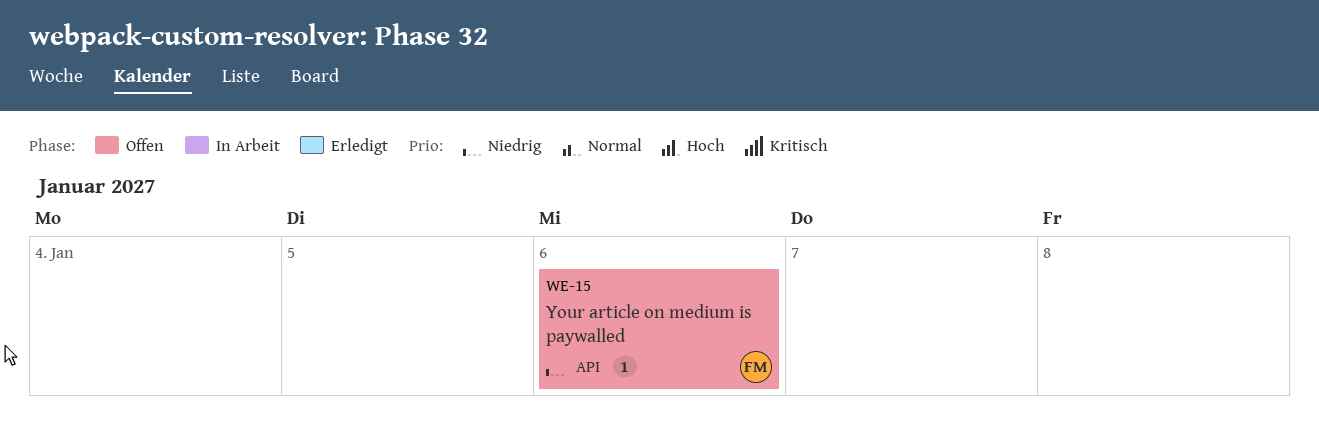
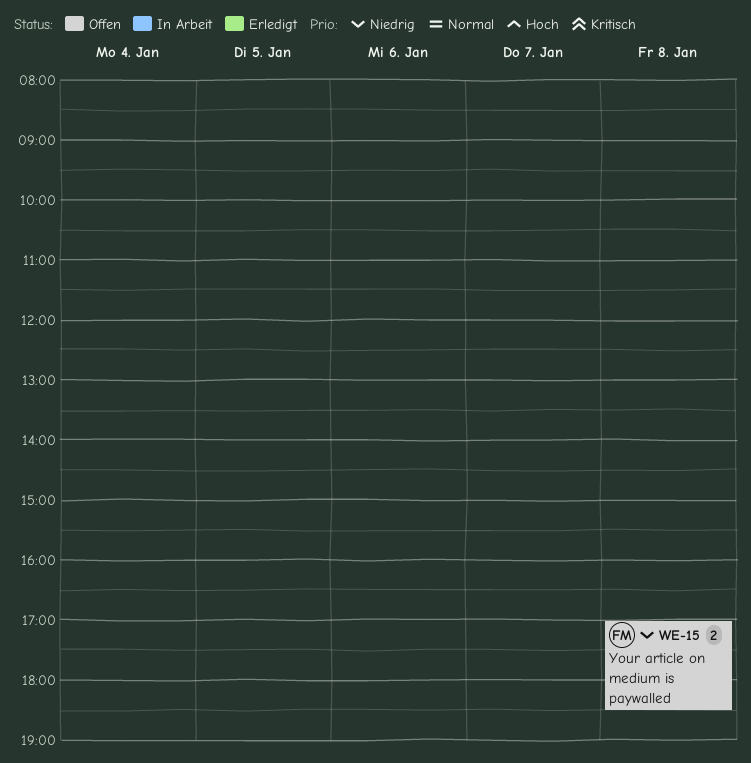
WE-15, estimate: 1 -> 2
WE-15, day: Jan 6 -> Jan 8

